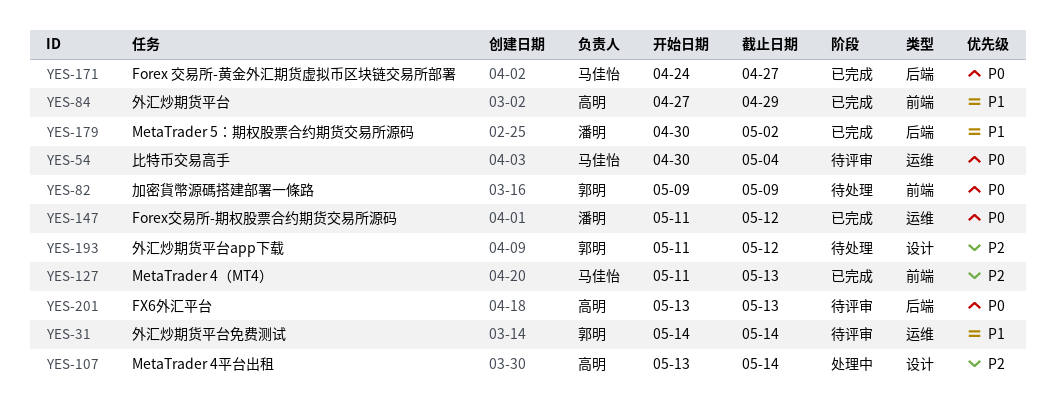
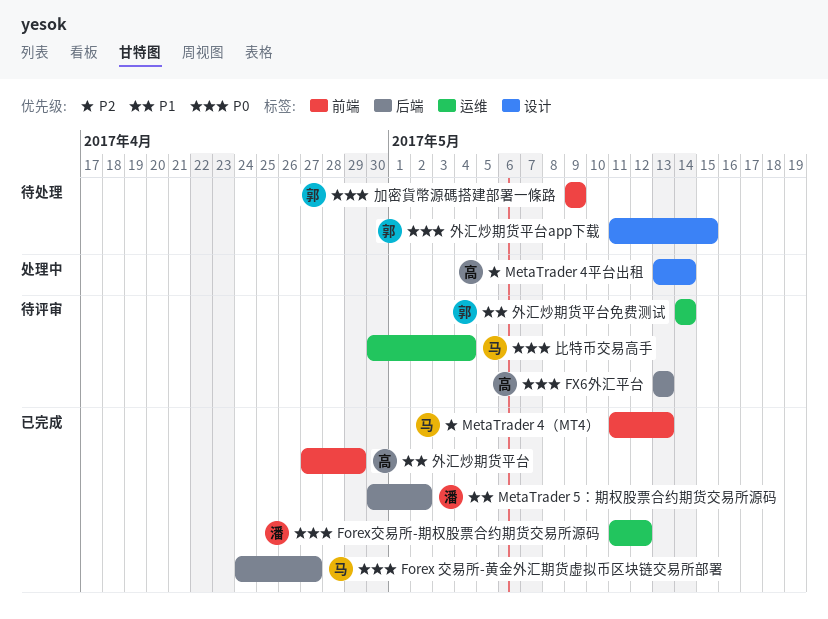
外汇炒期货平台app下载, priority: P2 -> P0
外汇炒期货平台app下载, due: May 12 -> May 15

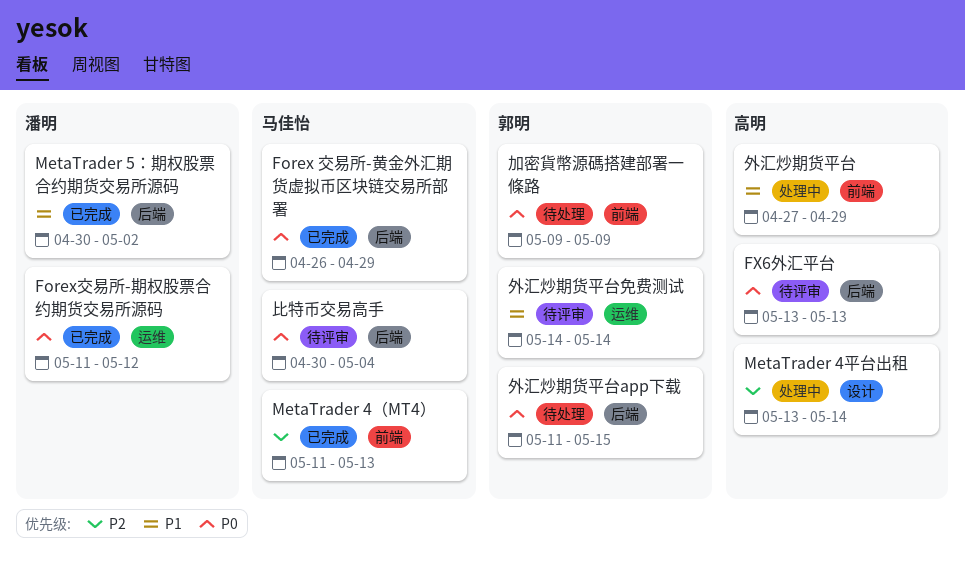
Forex 交易所-黄金外汇期货虚拟币区块链交易所部署, start: Apr 24 -> Apr 26
Forex 交易所-黄金外汇期货虚拟币区块链交易所部署, due: Apr 27 -> Apr 29
外汇炒期货平台, status: 已完成 -> 处理中
外汇炒期货平台app下载, label: 设计 -> 后端
比特币交易高手, label: 运维 -> 后端

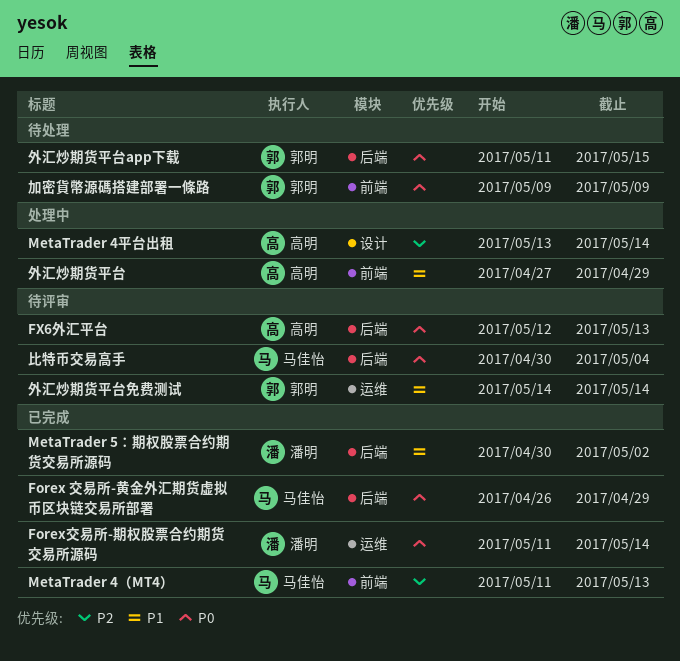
Forex交易所-期权股票合约期货交易所源码, due: May 12 -> May 14
FX6外汇平台, start: May 13 -> May 12

